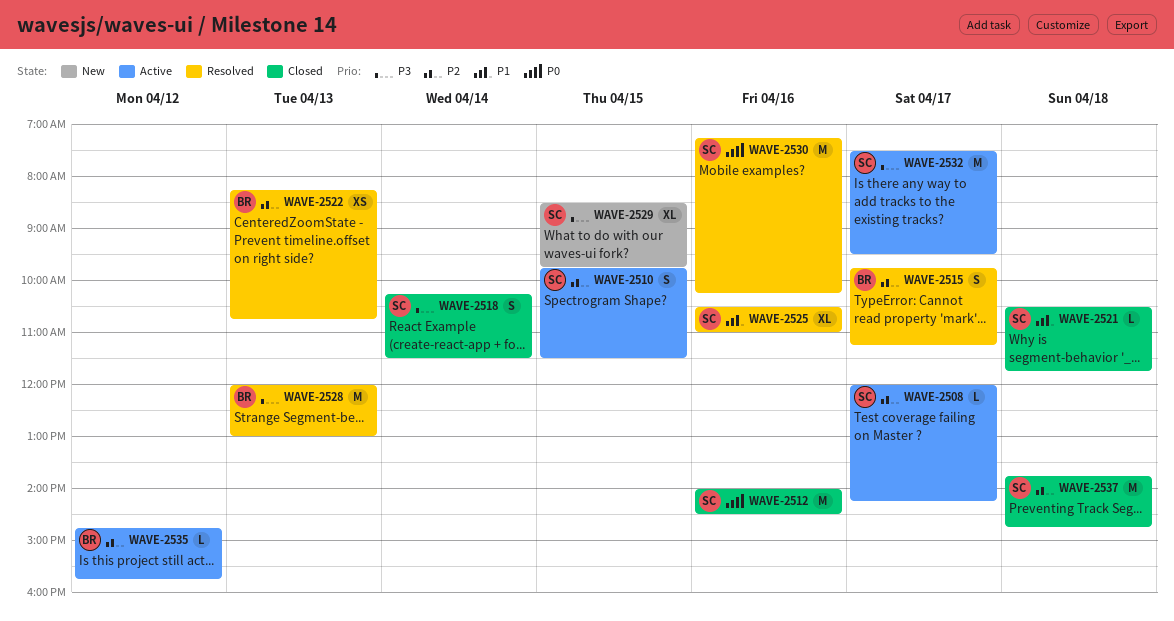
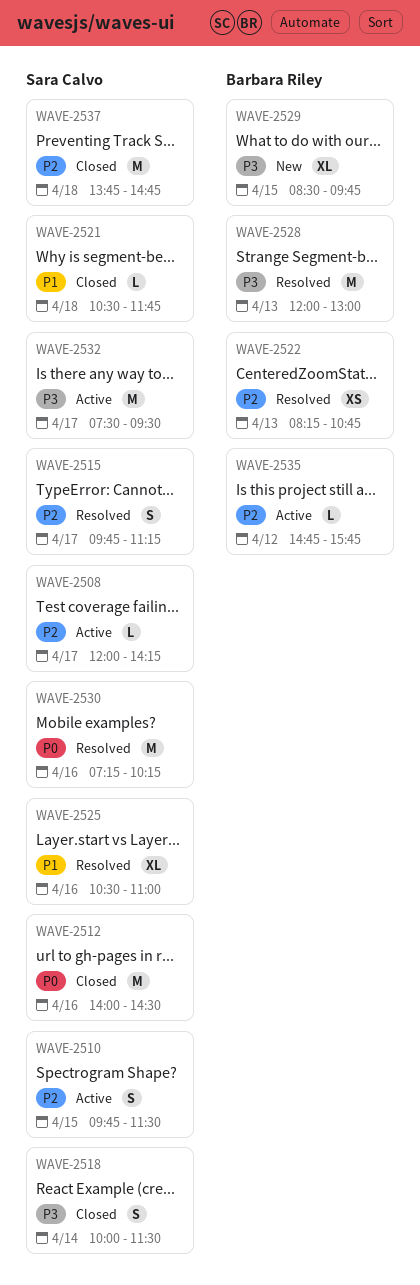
WAVE-2515, owner: Barbara Riley -> Sara Calvo
WAVE-2518, begins: 10:15 -> 10:00
WAVE-2529, owner: Sara Calvo -> Barbara Riley

